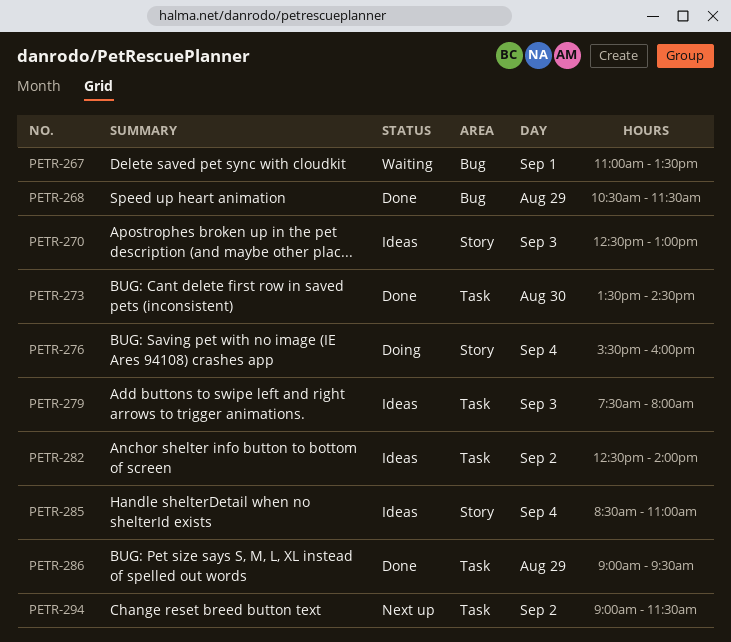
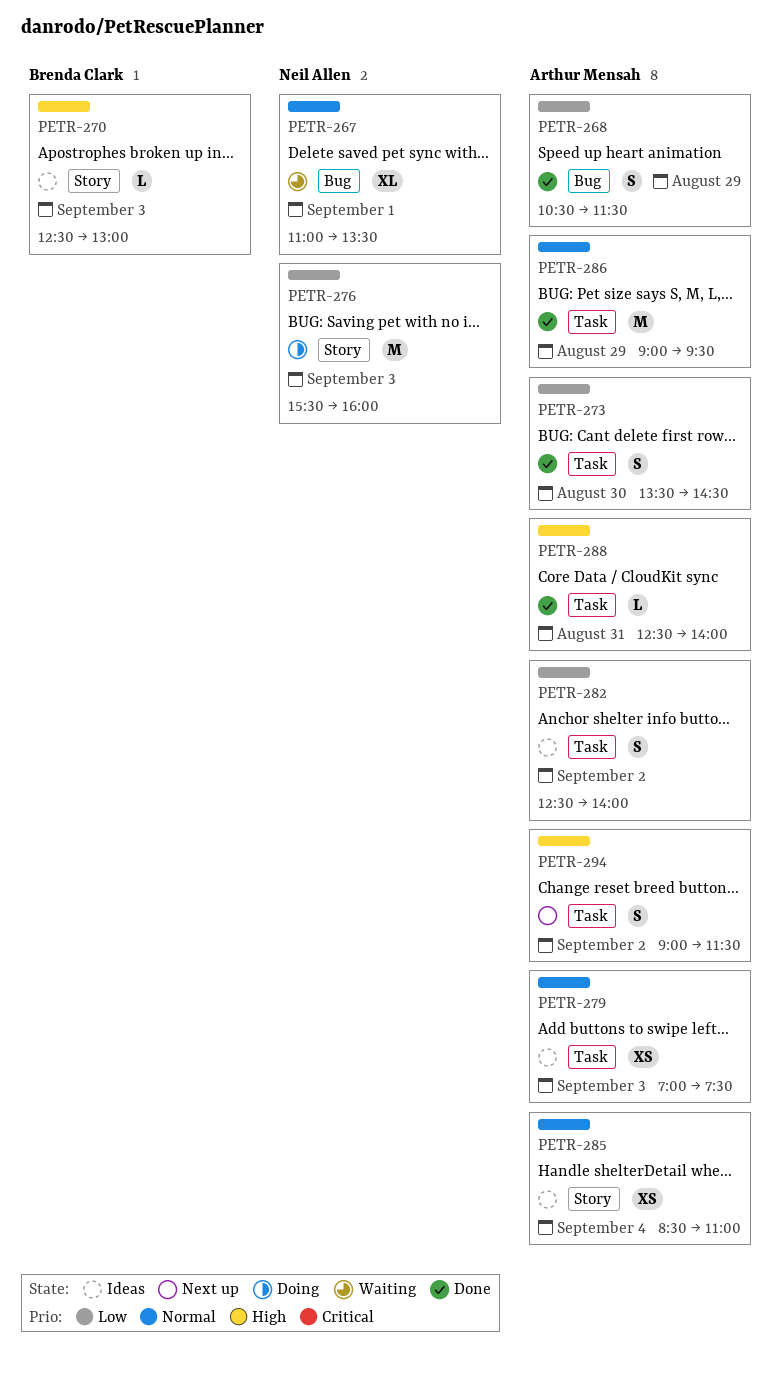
PETR-276, day: Sep 4 -> Sep 3
PETR-279, begins: 07:30 -> 07:00
PETR-279, ends: 08:00 -> 07:30
PETR-288: none -> present

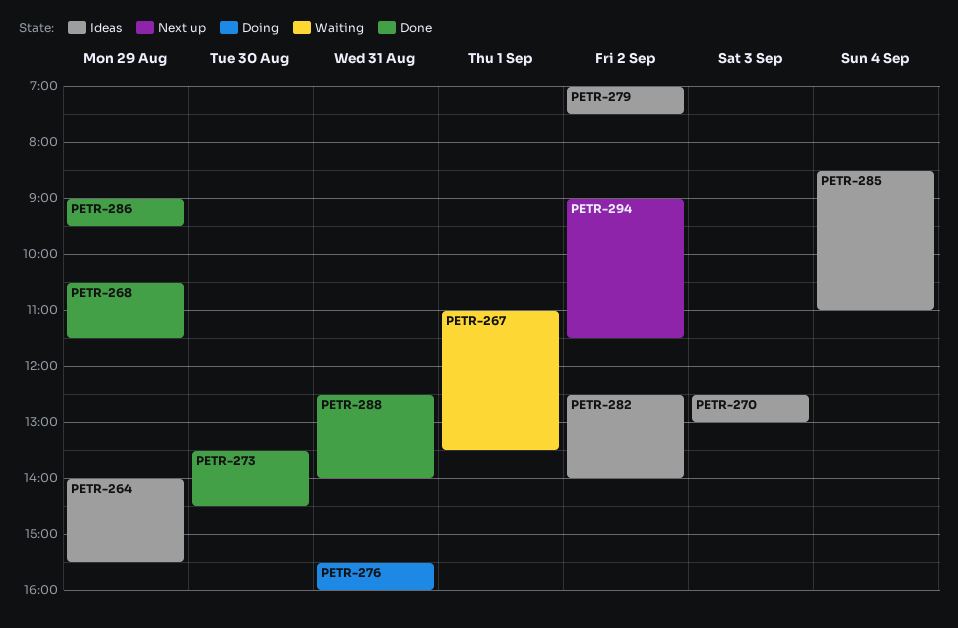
PETR-264: none -> present
PETR-276, day: Sep 3 -> Aug 31
PETR-279, day: Sep 3 -> Sep 2

